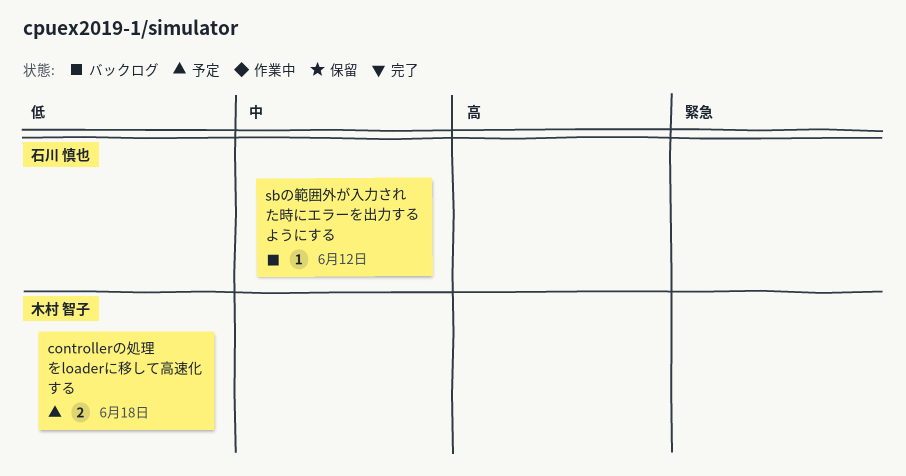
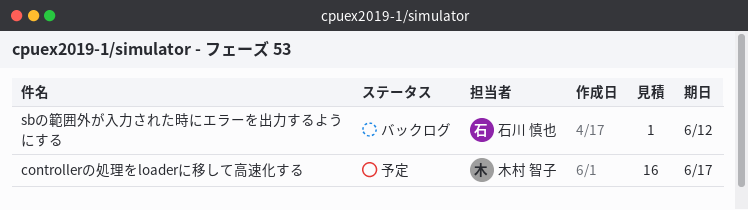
controllerの処理をloaderに移して高速化する, estimate: 2 -> 16
controllerの処理をloaderに移して高速化する, due: Jun 18 -> Jun 17

